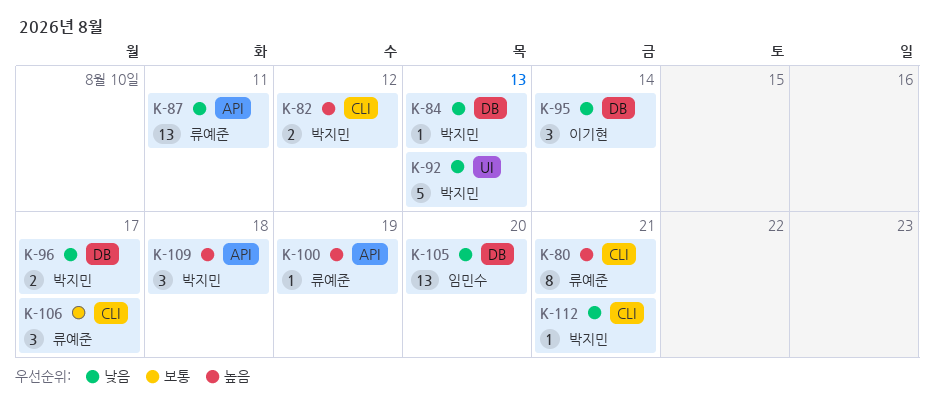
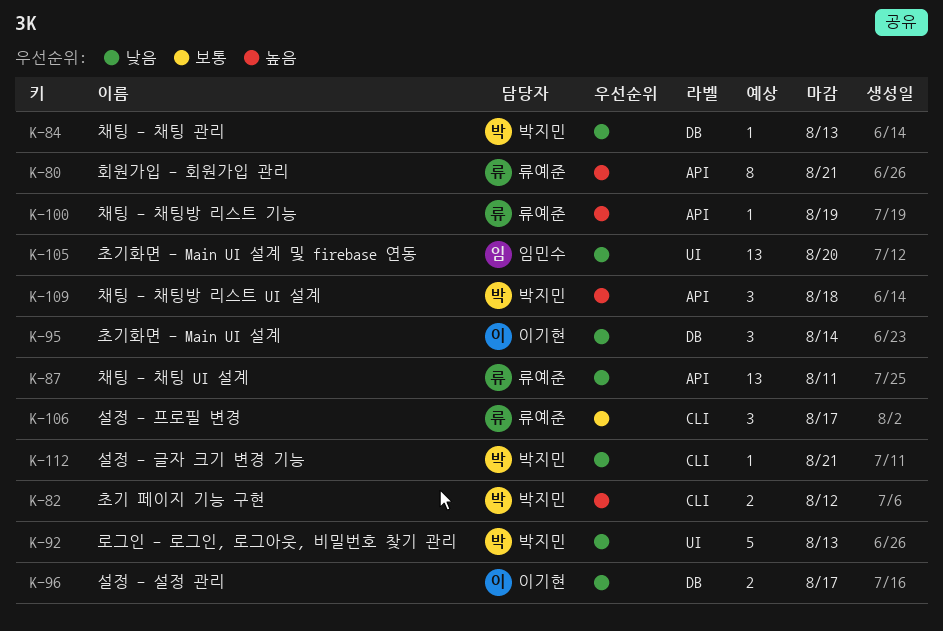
K-80, label: CLI -> API
K-96, owner: 박지민 -> 이기현
K-105, label: DB -> UI

